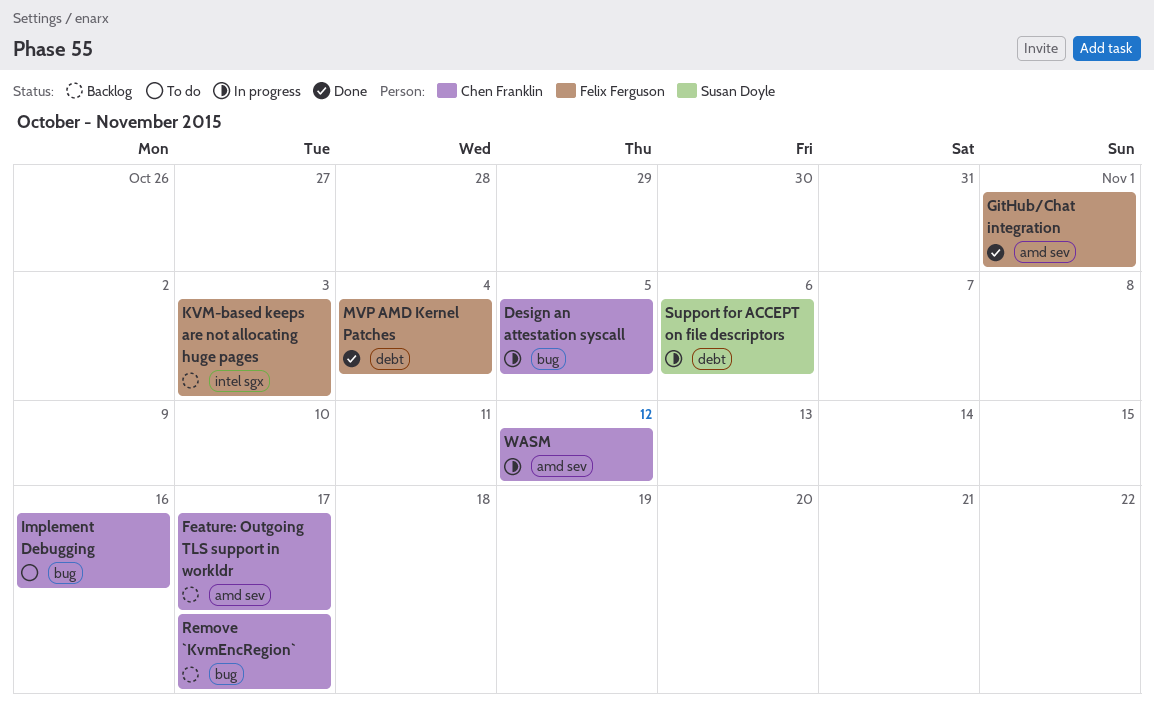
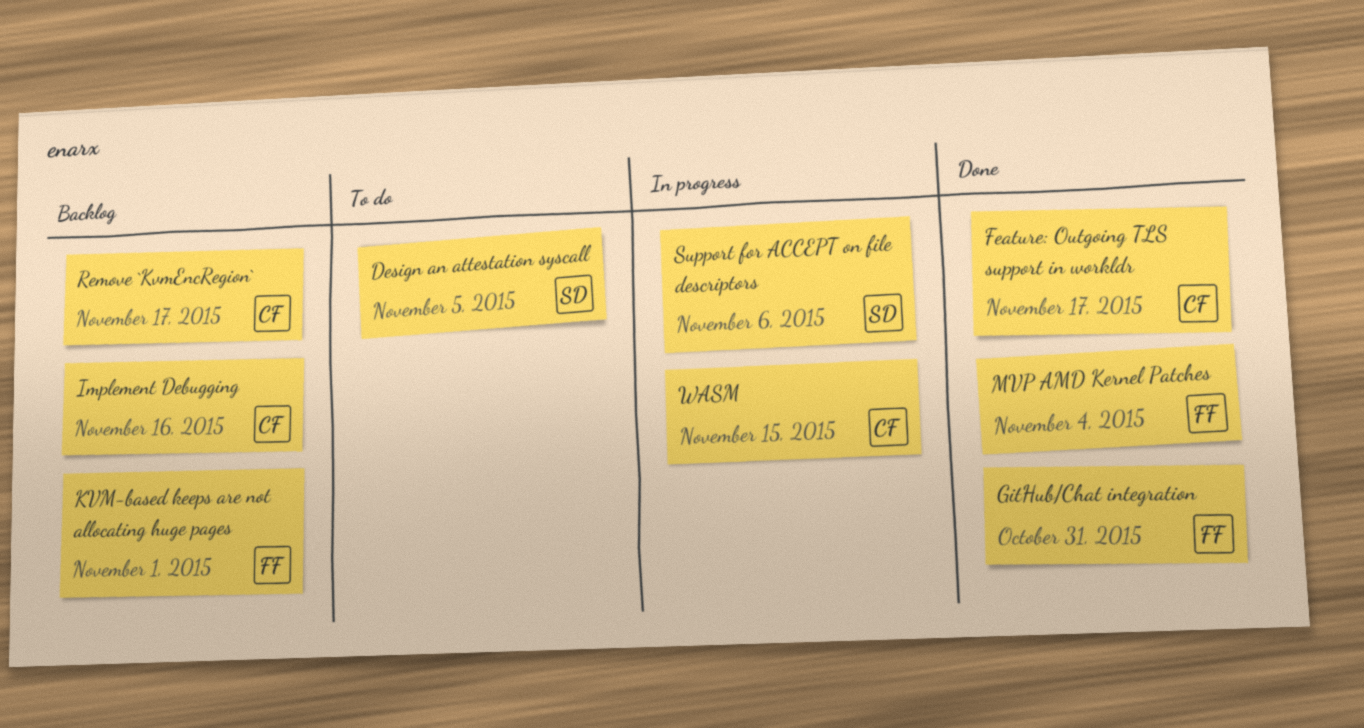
Design an attestation syscall, status: In progress -> To do
Design an attestation syscall, owner: Chen Franklin -> Susan Doyle
Feature: Outgoing TLS support in workldr, status: Backlog -> Done
GitHub/Chat integration, due: Nov 1 -> Oct 31
Implement Debugging, status: To do -> Backlog
KVM-based keeps are not allocating huge pages, due: Nov 3 -> Nov 1
WASM, due: Nov 12 -> Nov 15

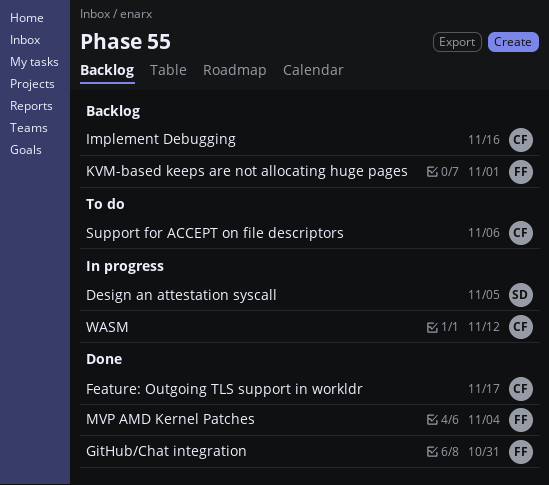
Design an attestation syscall, status: To do -> In progress
Remove `KvmEncRegion`: present -> none
Support for ACCEPT on file descriptors, status: In progress -> To do
Support for ACCEPT on file descriptors, owner: SD -> CF
WASM, due: Nov 15 -> Nov 12

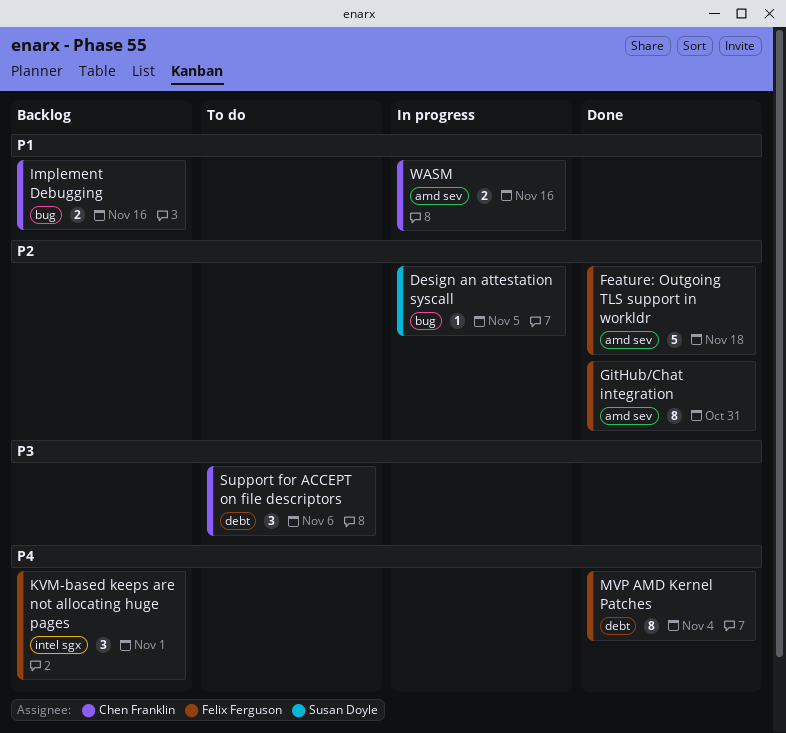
Feature: Outgoing TLS support in workldr, owner: Chen Franklin -> Felix Ferguson
Feature: Outgoing TLS support in workldr, due: Nov 17 -> Nov 18
WASM, due: Nov 12 -> Nov 16

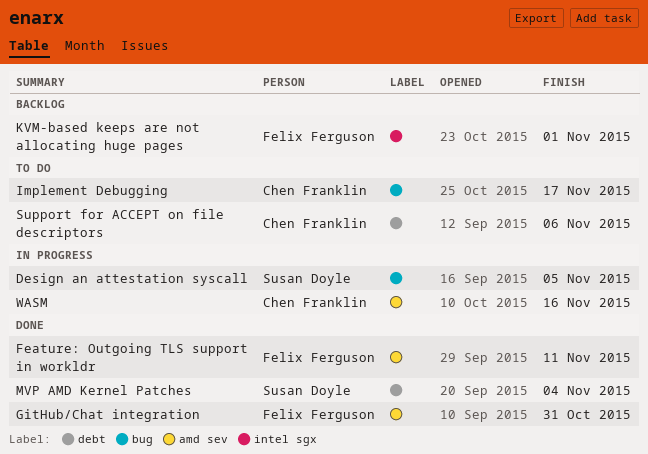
Feature: Outgoing TLS support in workldr, due: Nov 18 -> Nov 11
Implement Debugging, status: Backlog -> To do
Implement Debugging, due: Nov 16 -> Nov 17
MVP AMD Kernel Patches, owner: Felix Ferguson -> Susan Doyle

